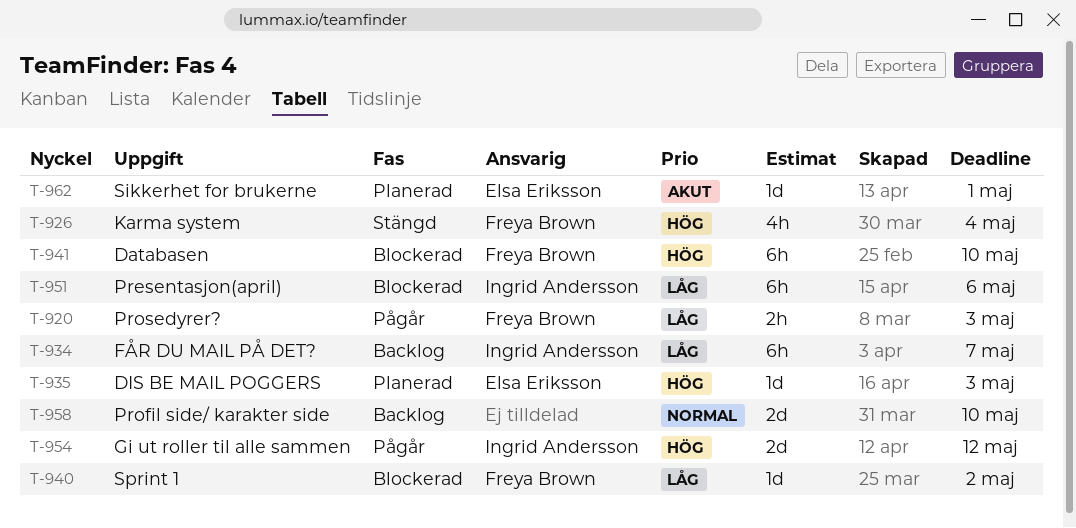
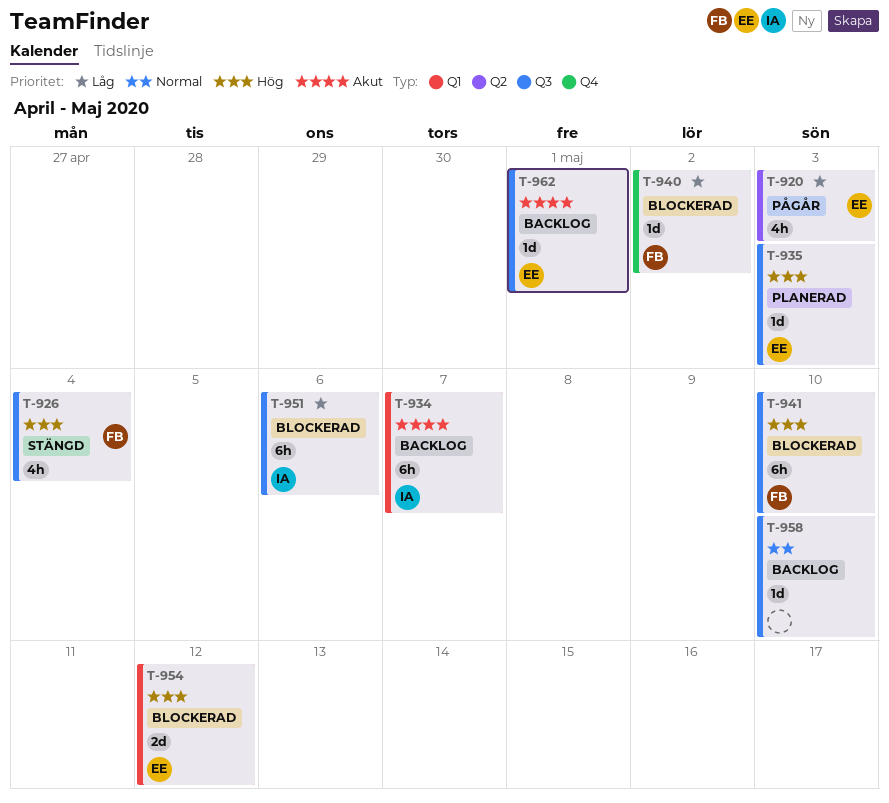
T-920, owner: Freya Brown -> Elsa Eriksson
T-920, estimate: 2h -> 4h
T-934, priority: Låg -> Akut
T-954, status: Pågår -> Blockerad
T-954, owner: Ingrid Andersson -> Elsa Eriksson
T-958, estimate: 2d -> 1d
T-962, status: Planerad -> Backlog

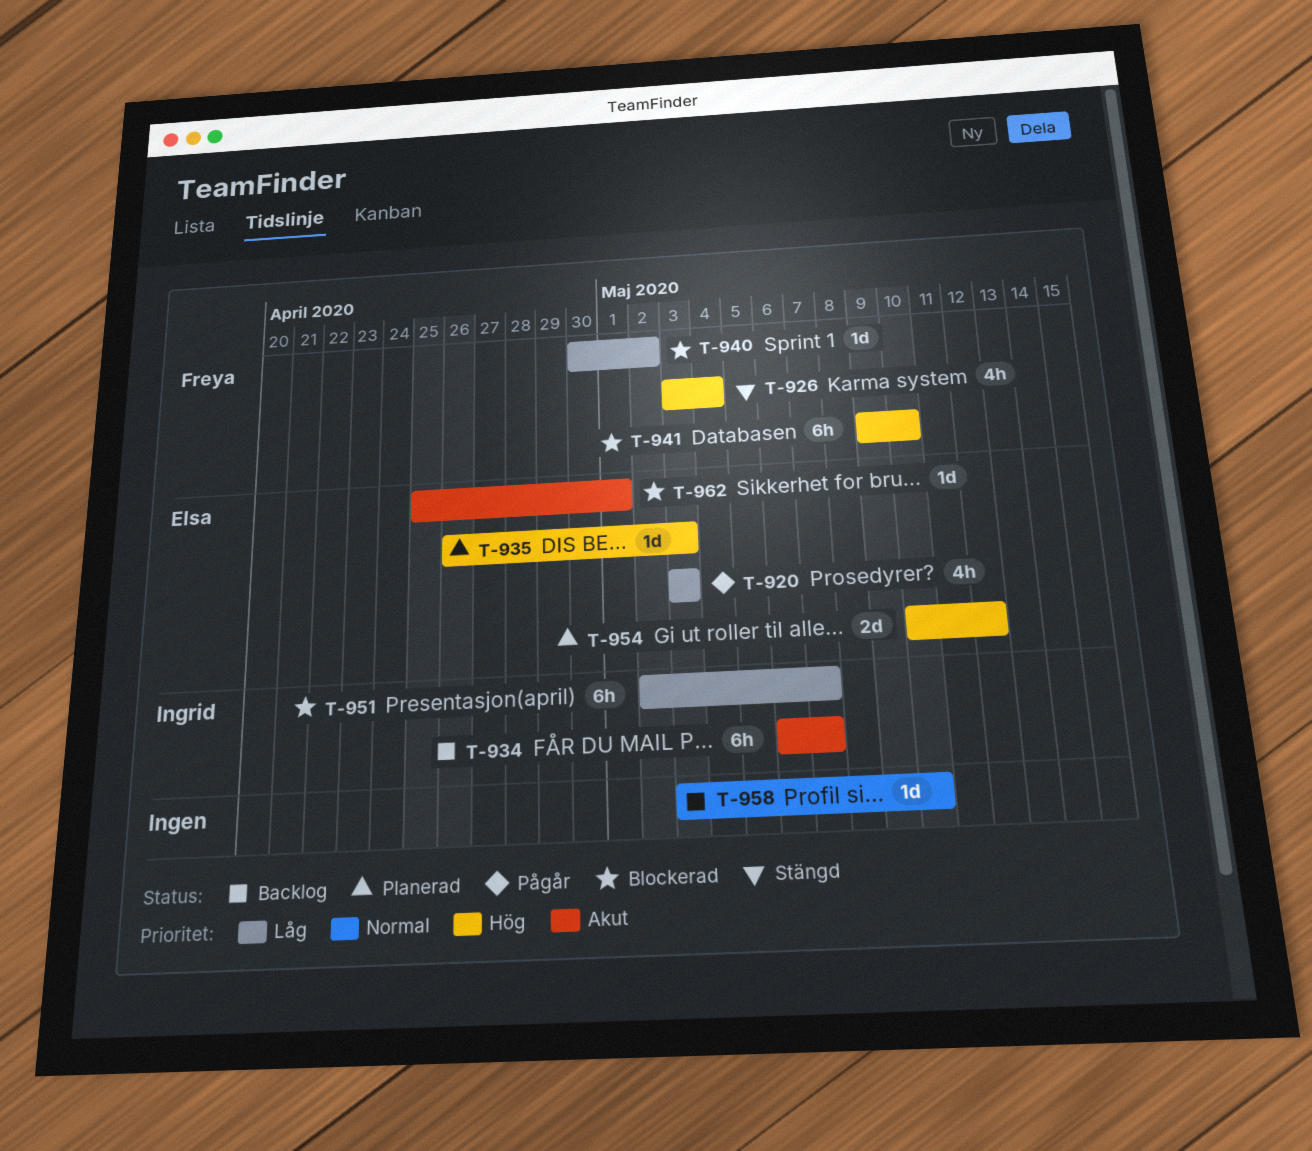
T-951, due: May 6 -> May 7
T-954, status: Blockerad -> Planerad
T-962, status: Backlog -> Blockerad

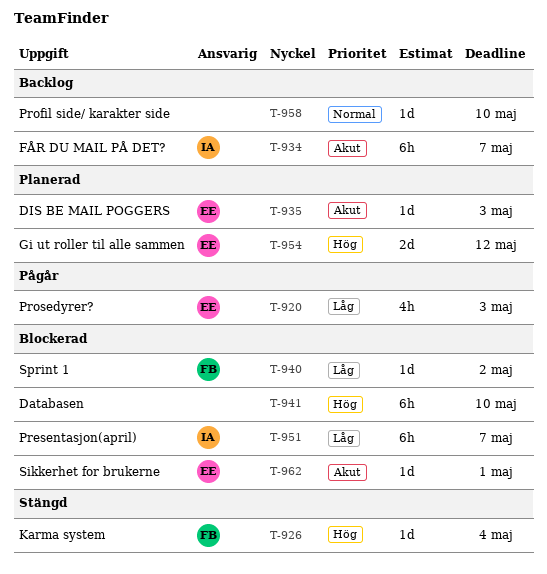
T-926, estimate: 4h -> 1d
T-935, priority: Hög -> Akut
T-941, owner: Freya -> none

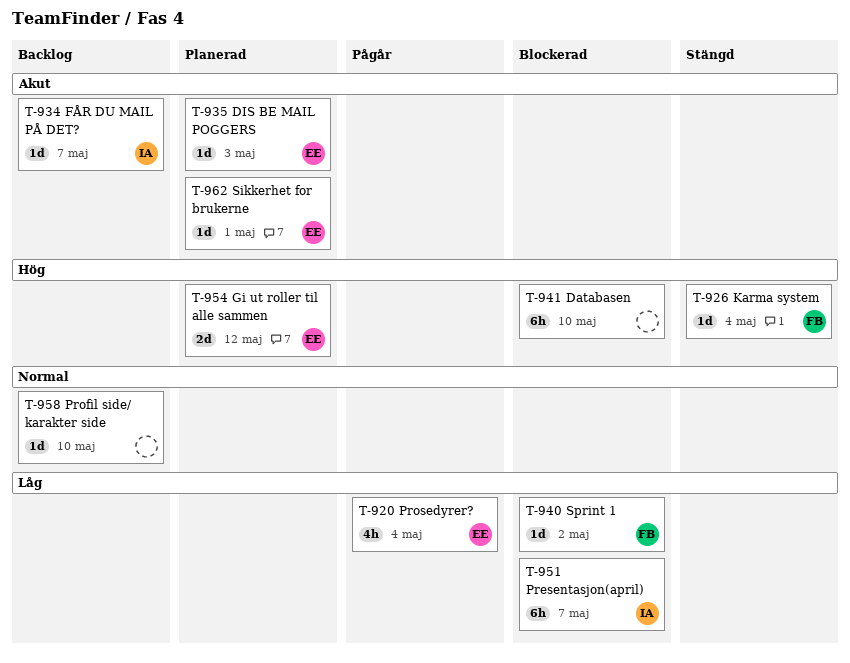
T-920, due: May 3 -> May 4
T-934, estimate: 6h -> 1d
T-962, status: Blockerad -> Planerad

